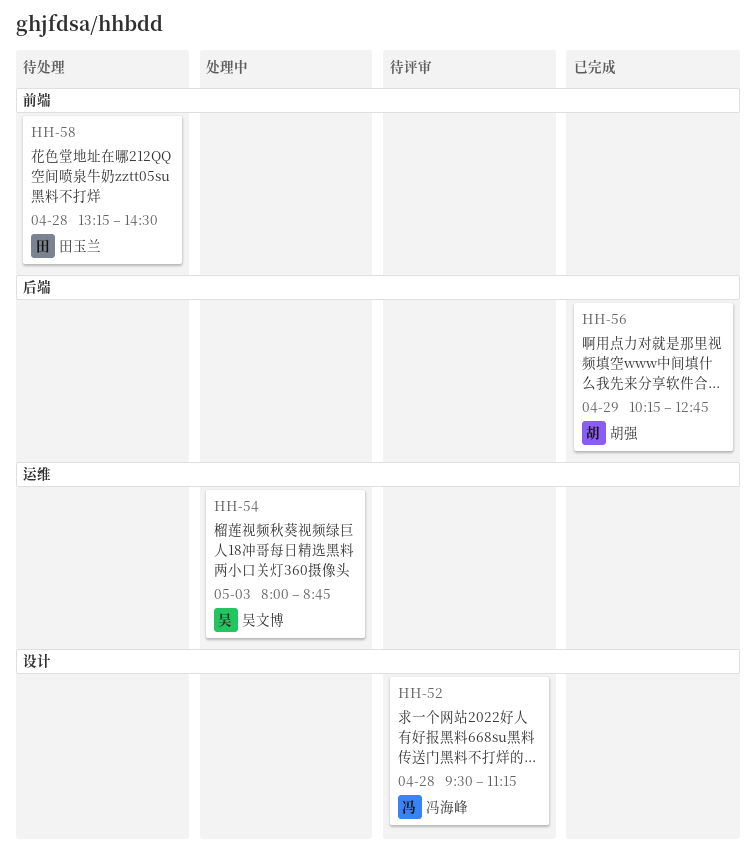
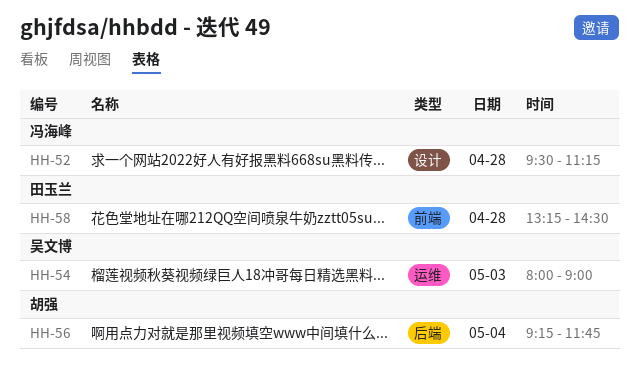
HH-54, ends: 08:45 -> 09:00
HH-56, day: Apr 29 -> May 4
HH-56, begins: 10:15 -> 09:15
HH-56, ends: 12:45 -> 11:45

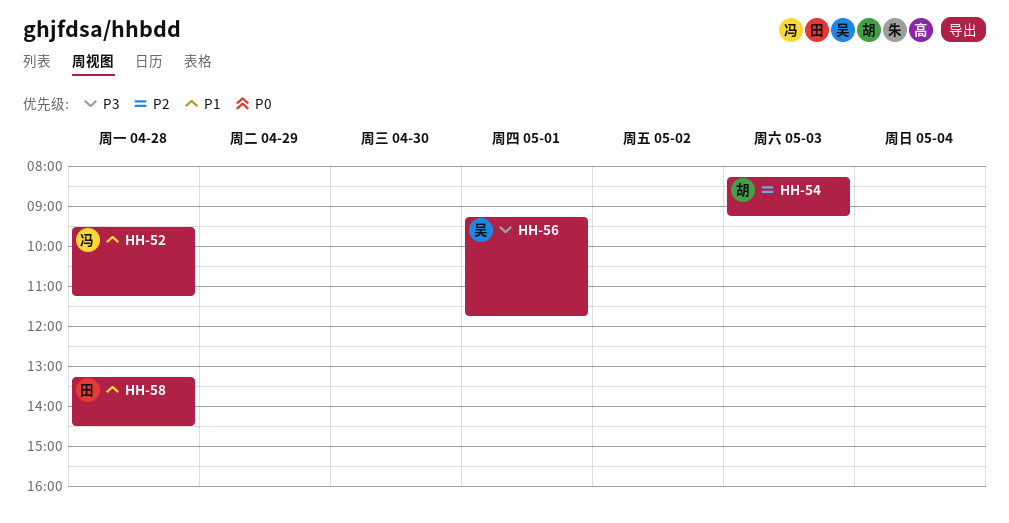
HH-54, owner: 吴文博 -> 胡强
HH-54, begins: 08:00 -> 08:15
HH-54, ends: 09:00 -> 09:15
HH-56, owner: 胡强 -> 吴文博
HH-56, day: May 4 -> May 1

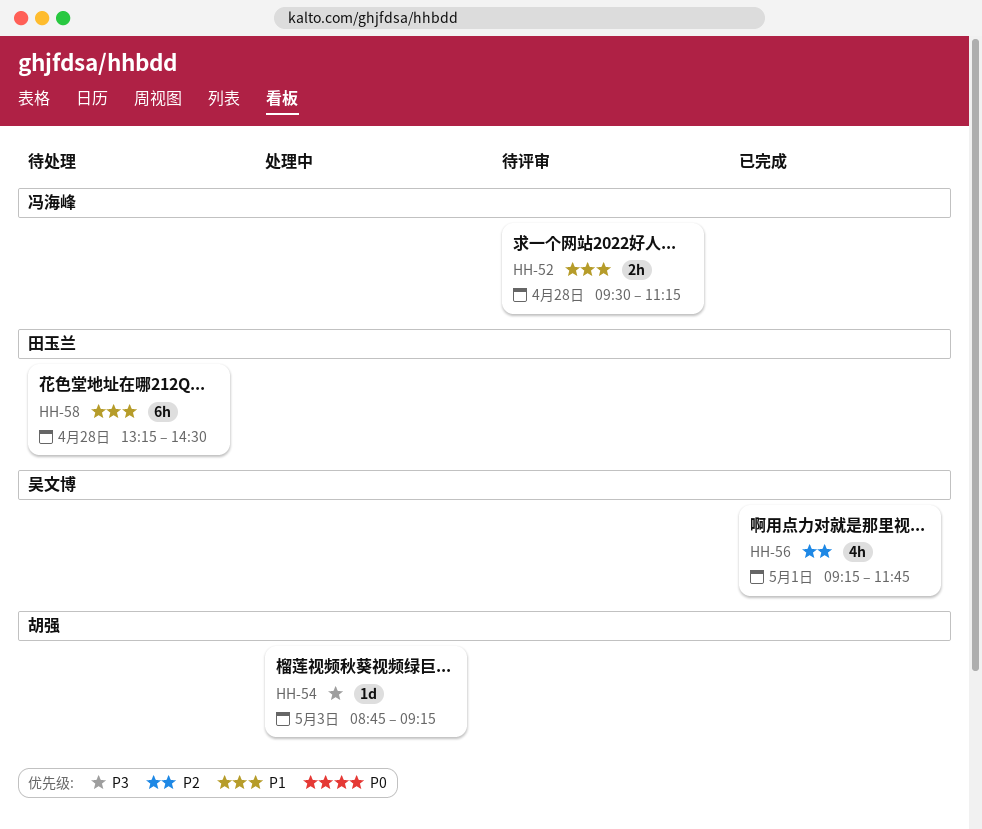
HH-54, priority: P2 -> P3
HH-54, begins: 08:15 -> 08:45
HH-56, priority: P3 -> P2

